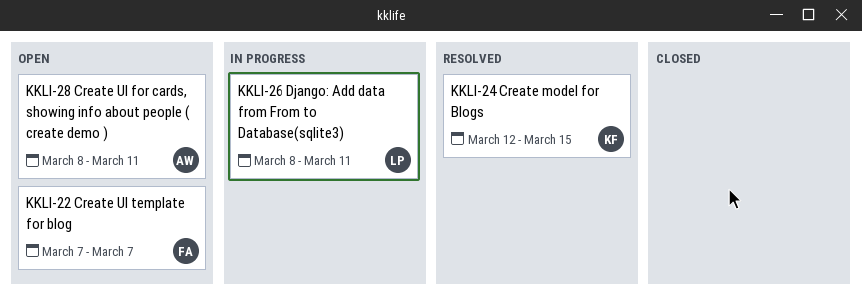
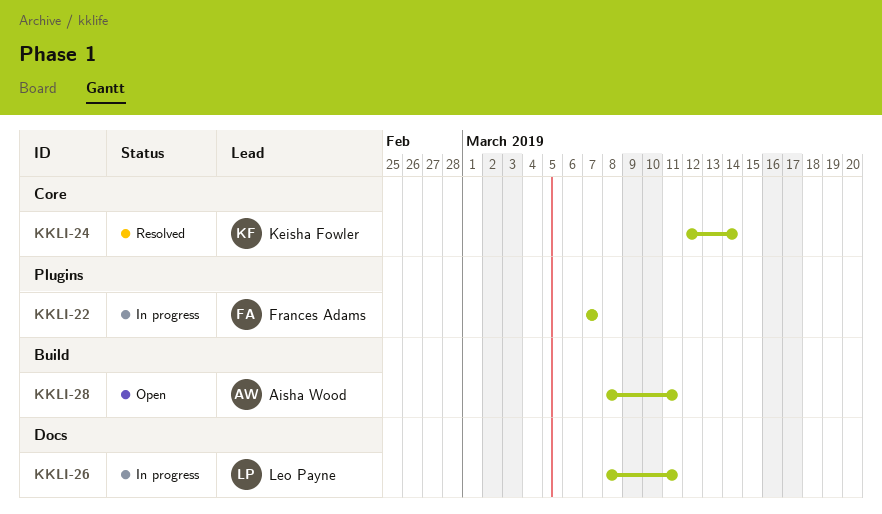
KKLI-22, status: Open -> In progress
KKLI-24, due: Mar 15 -> Mar 14

